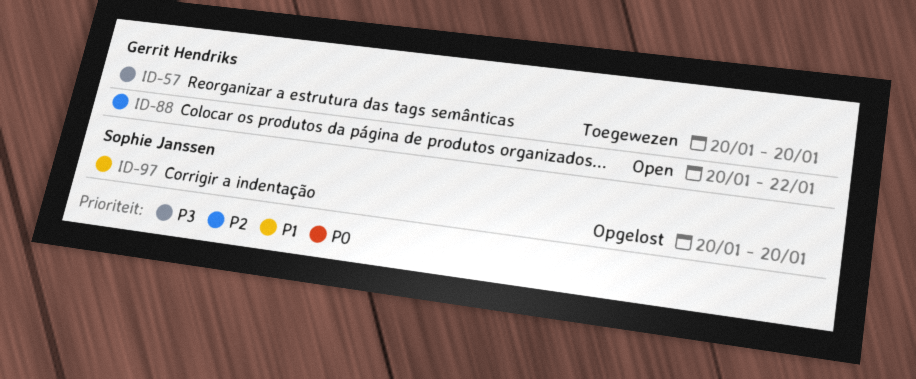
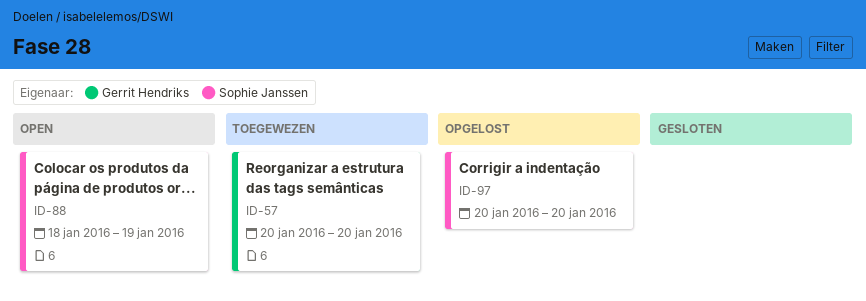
ID-88, owner: Gerrit Hendriks -> Sophie Janssen
ID-88, start: Jan 20 -> Jan 18
ID-88, due: Jan 22 -> Jan 19

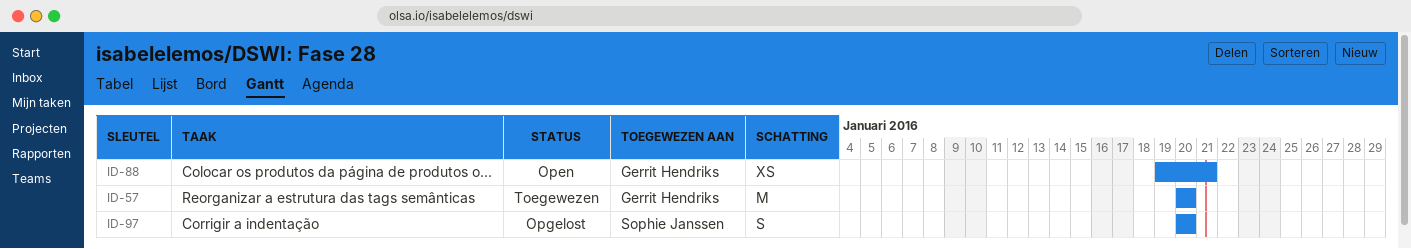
ID-88, owner: Sophie Janssen -> Gerrit Hendriks
ID-88, start: Jan 18 -> Jan 19
ID-88, due: Jan 19 -> Jan 21

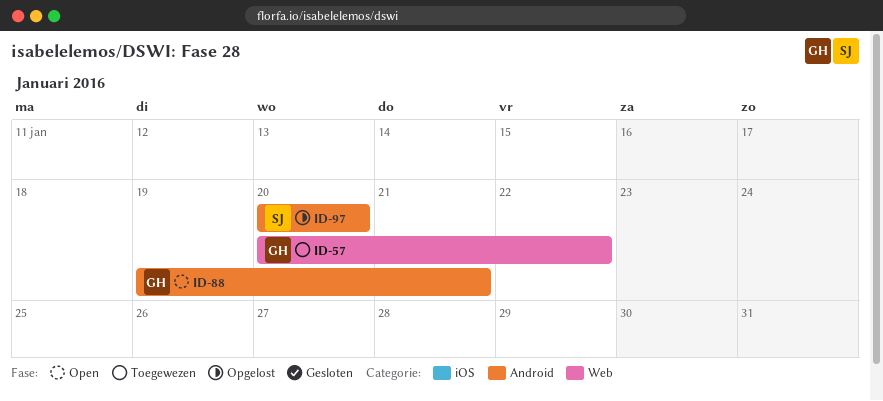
ID-57, due: Jan 20 -> Jan 22

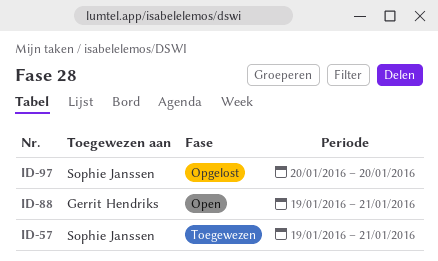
ID-57, owner: Gerrit Hendriks -> Sophie Janssen
ID-57, start: Jan 20 -> Jan 19
ID-57, due: Jan 22 -> Jan 21

